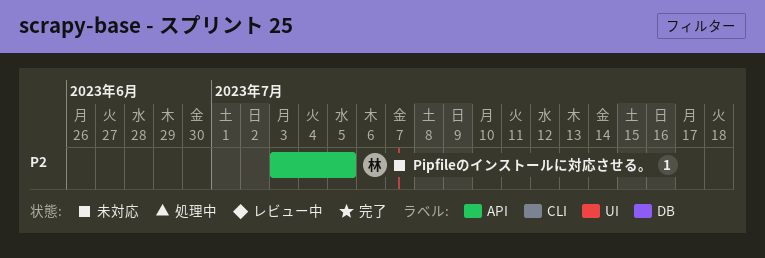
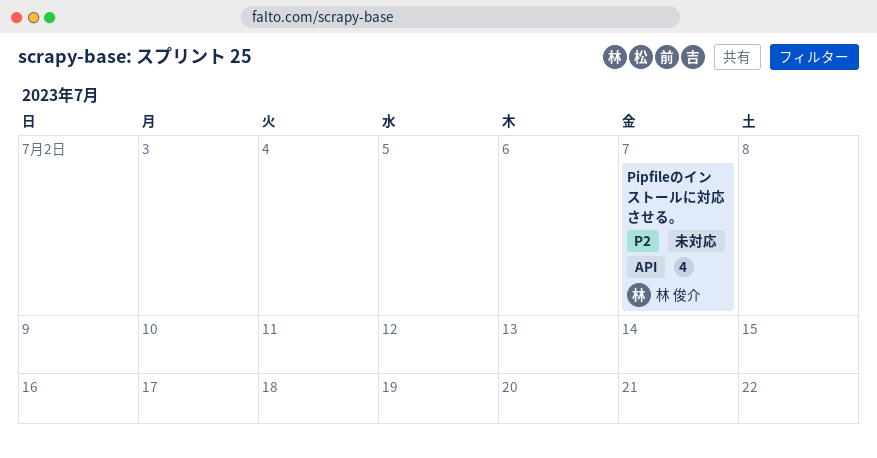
Pipfileのインストールに対応させる。, estimate: 1 -> 4
Pipfileのインストールに対応させる。, due: Jul 5 -> Jul 7

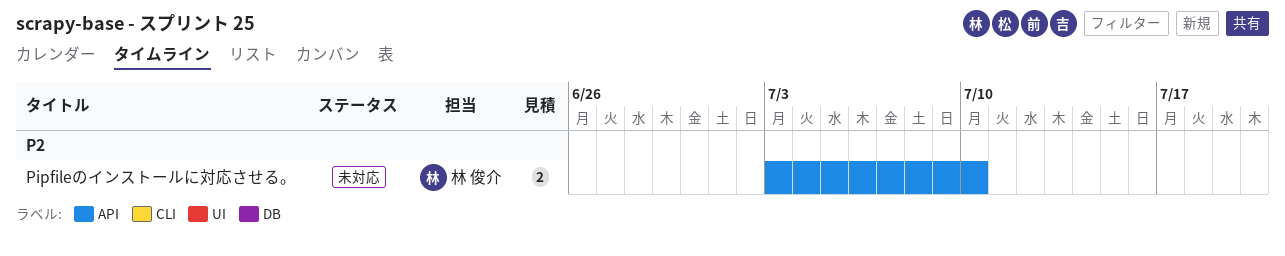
Pipfileのインストールに対応させる。, estimate: 4 -> 2
Pipfileのインストールに対応させる。, due: Jul 7 -> Jul 10

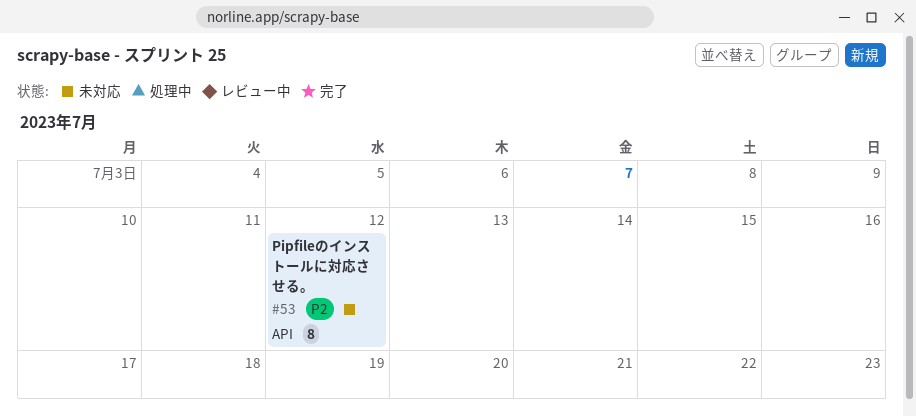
Pipfileのインストールに対応させる。, estimate: 2 -> 8
Pipfileのインストールに対応させる。, due: Jul 10 -> Jul 12

